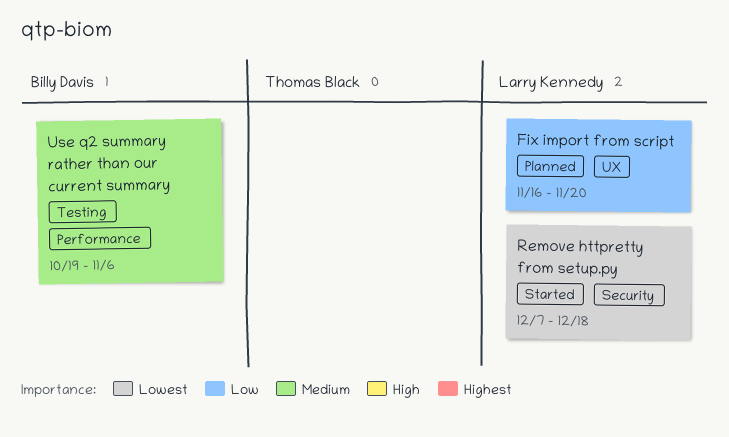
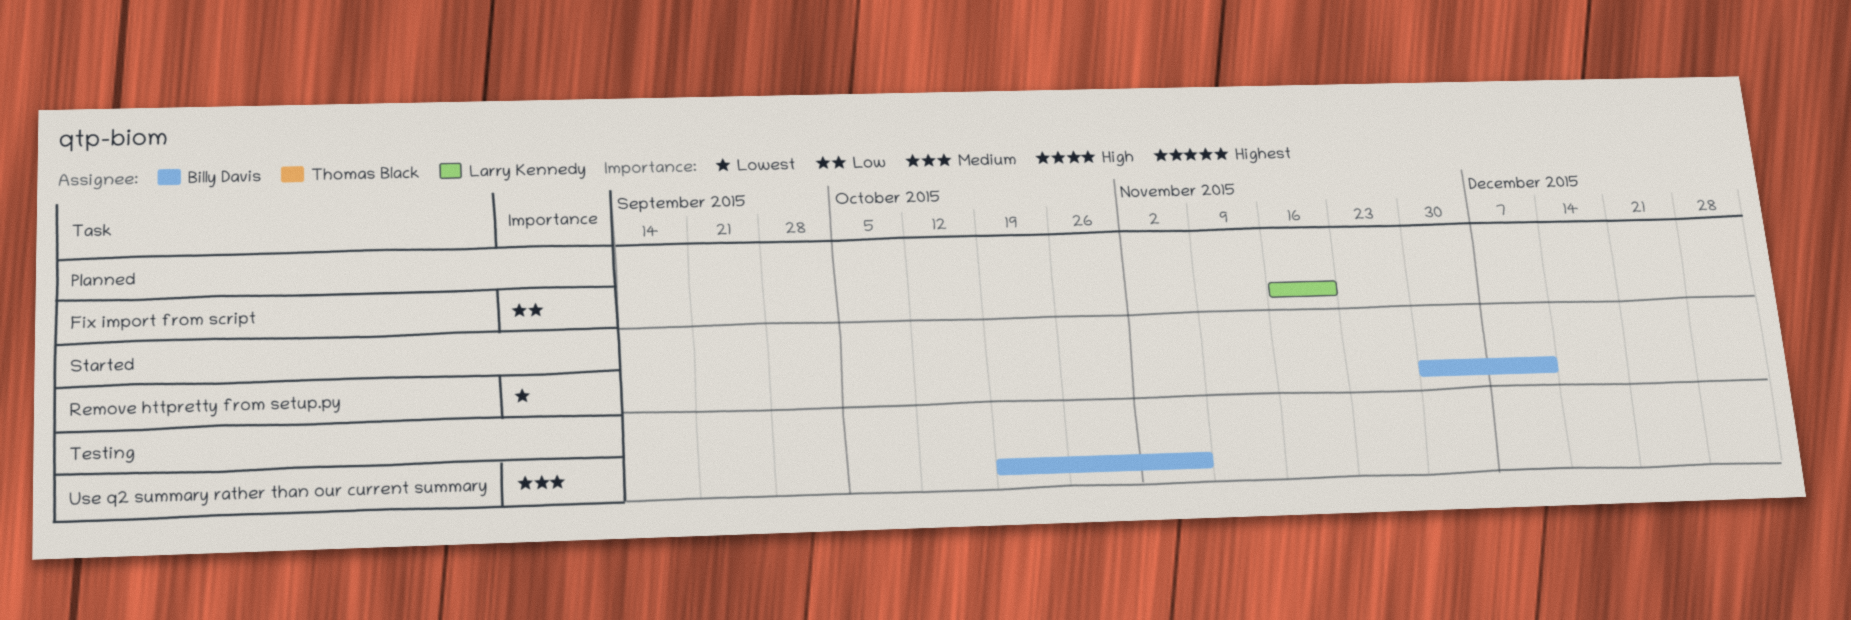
Remove httpretty from setup.py, owner: Larry Kennedy -> Billy Davis
Remove httpretty from setup.py, start: Dec 7 -> Nov 30
Remove httpretty from setup.py, due: Dec 18 -> Dec 11

